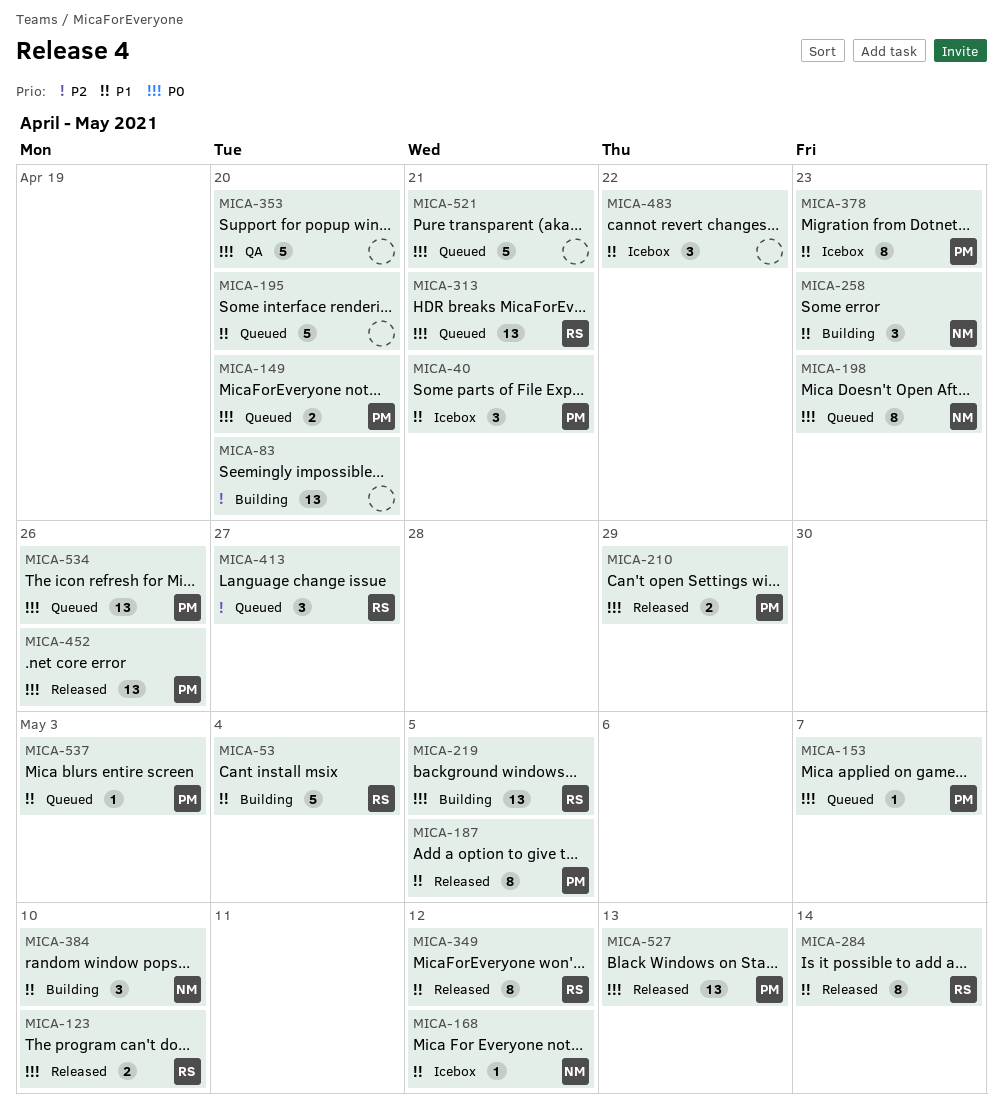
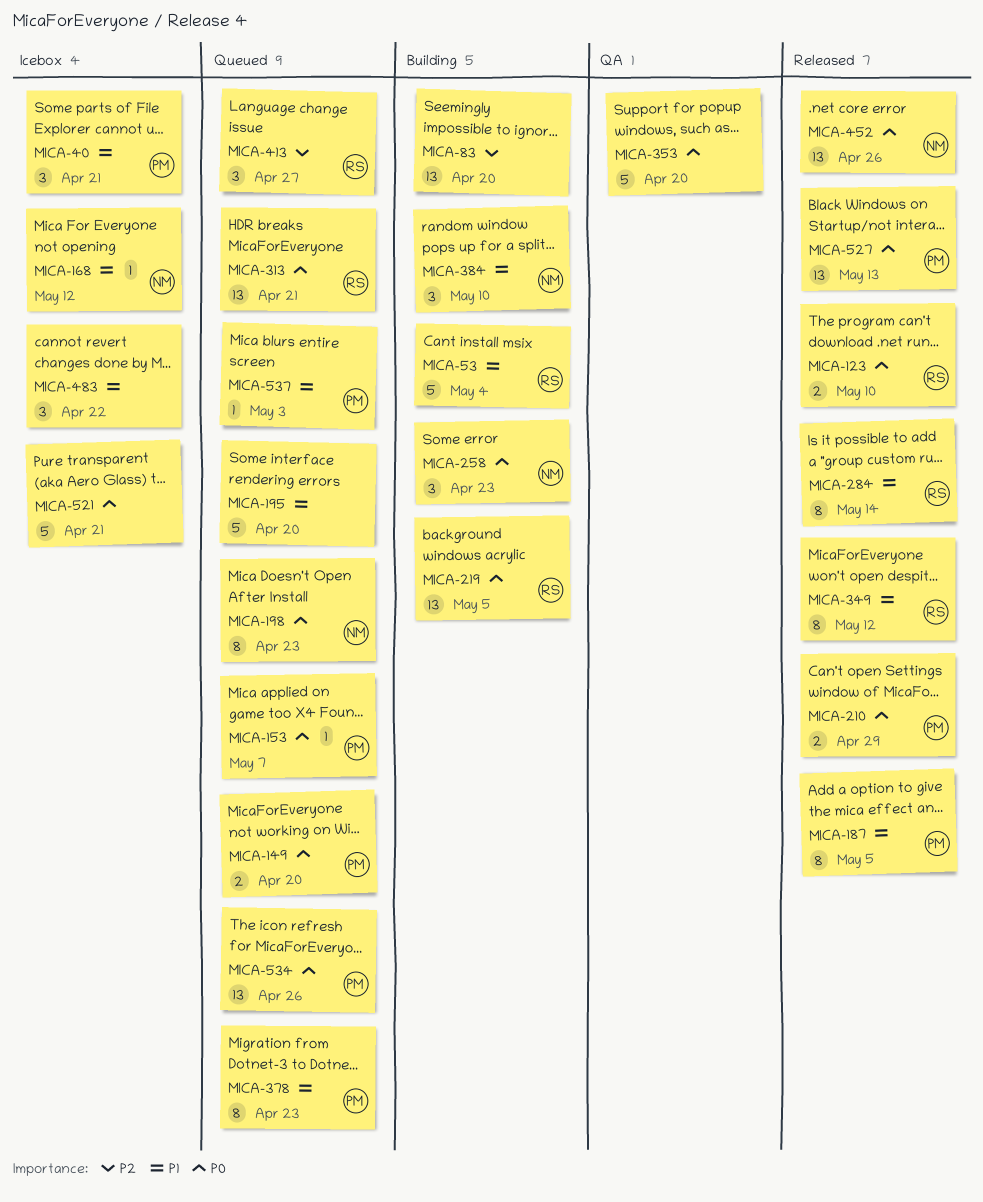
MICA-258, priority: P1 -> P0
MICA-378, status: Icebox -> Queued
MICA-452, owner: PM -> NM
MICA-521, status: Queued -> Icebox

